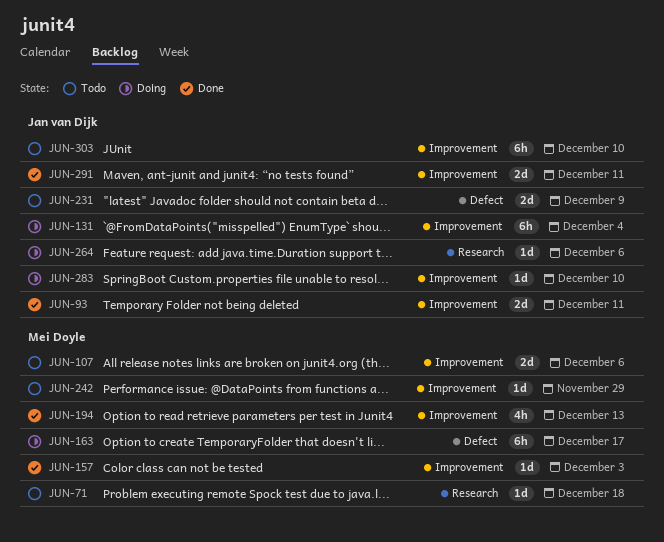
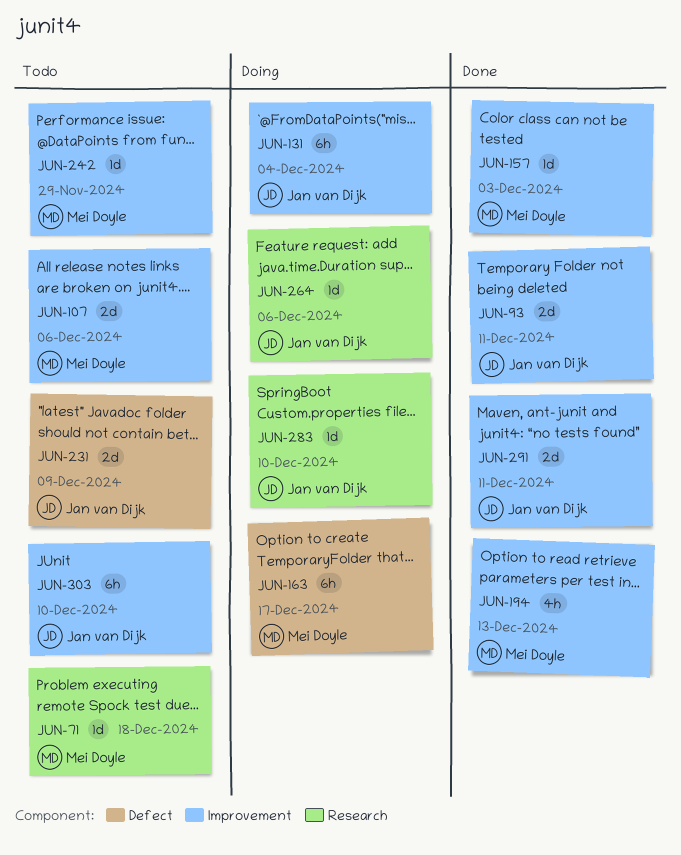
JUN-283, label: Improvement -> Research

